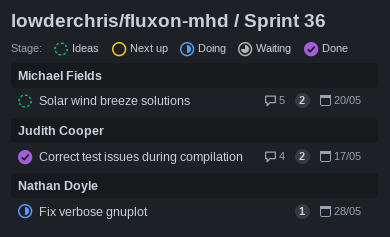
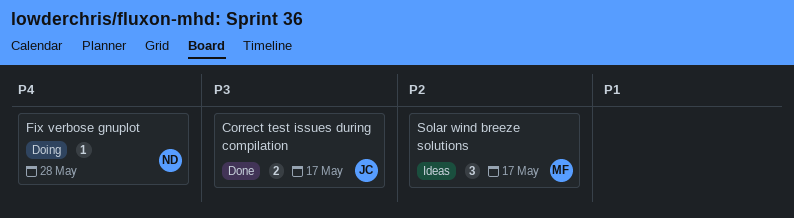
Solar wind breeze solutions, estimate: 2 -> 3
Solar wind breeze solutions, due: May 20 -> May 17

